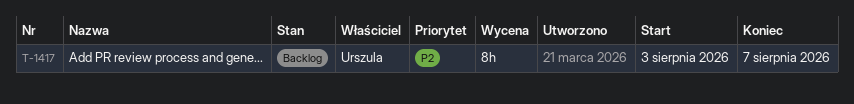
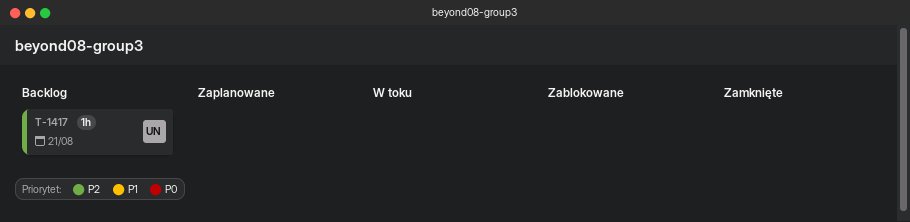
T-1417, estimate: 8h -> 1h
T-1417, due: Aug 7 -> Aug 21

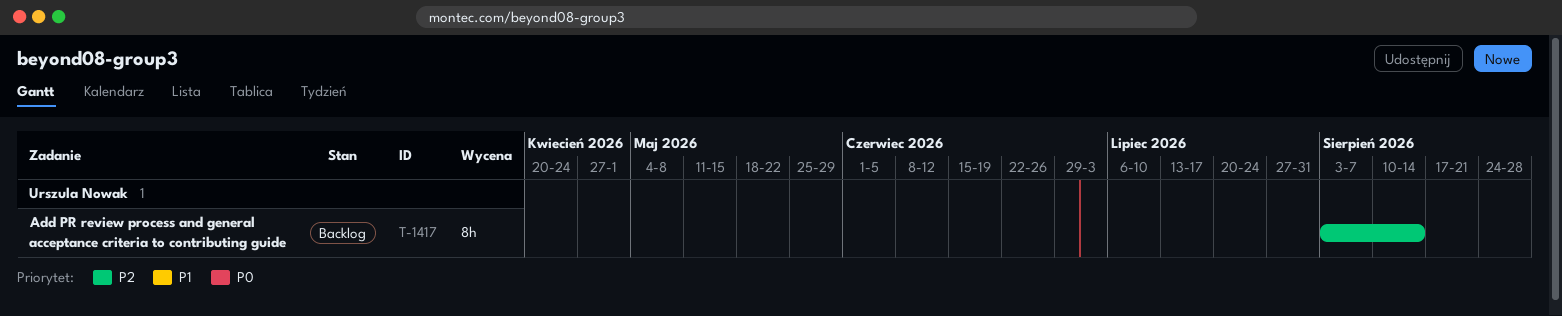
T-1417, estimate: 1h -> 8h
T-1417, due: Aug 21 -> Aug 14

